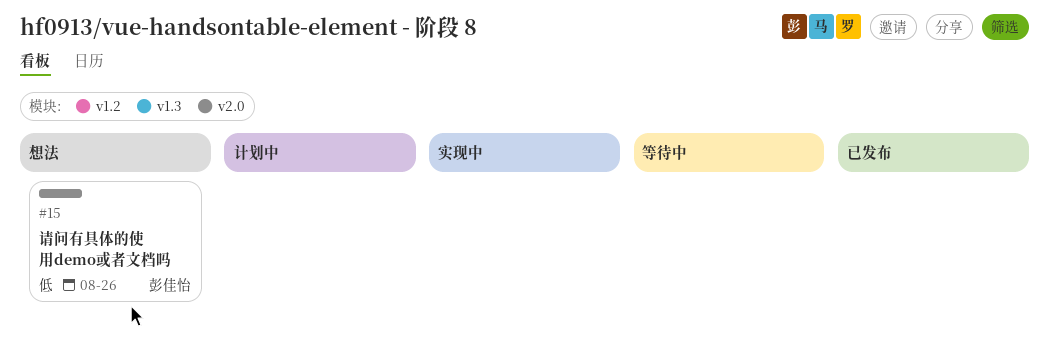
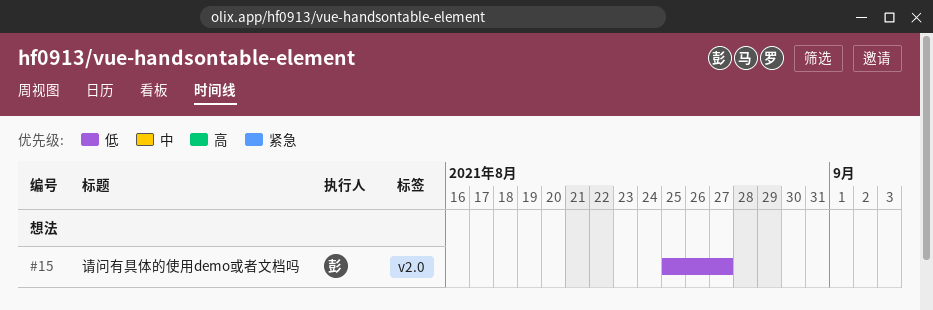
#15, due: Aug 26 -> Aug 27

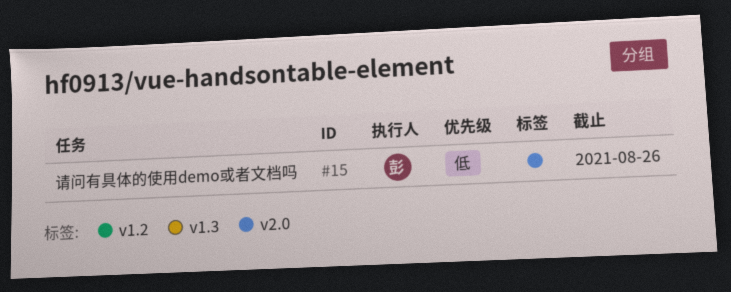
#15, due: Aug 27 -> Aug 26

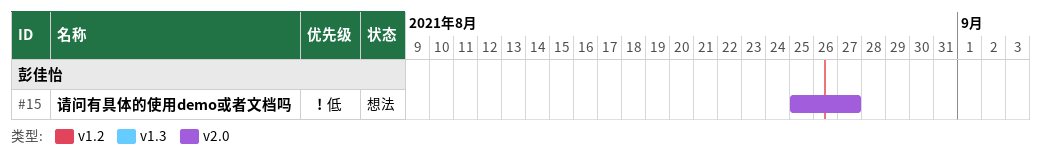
#15, due: Aug 26 -> Aug 27

